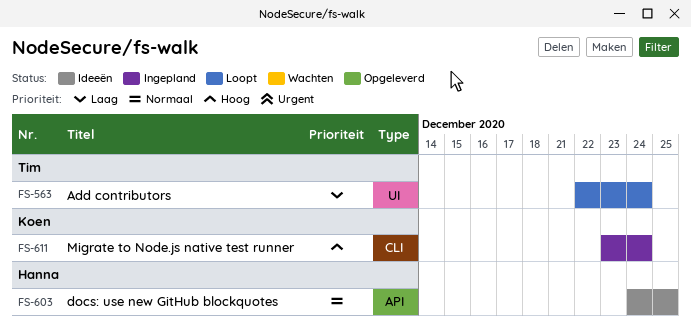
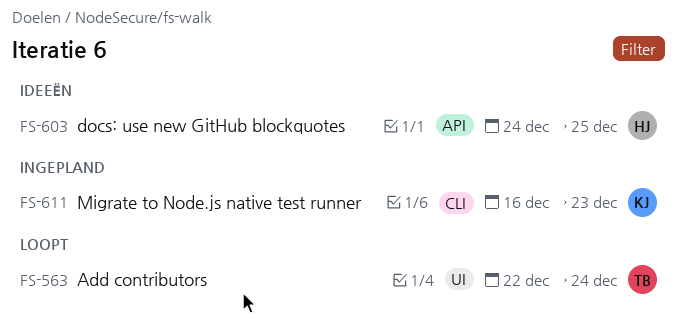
FS-611, start: Dec 23 -> Dec 16
FS-611, due: Dec 24 -> Dec 23

